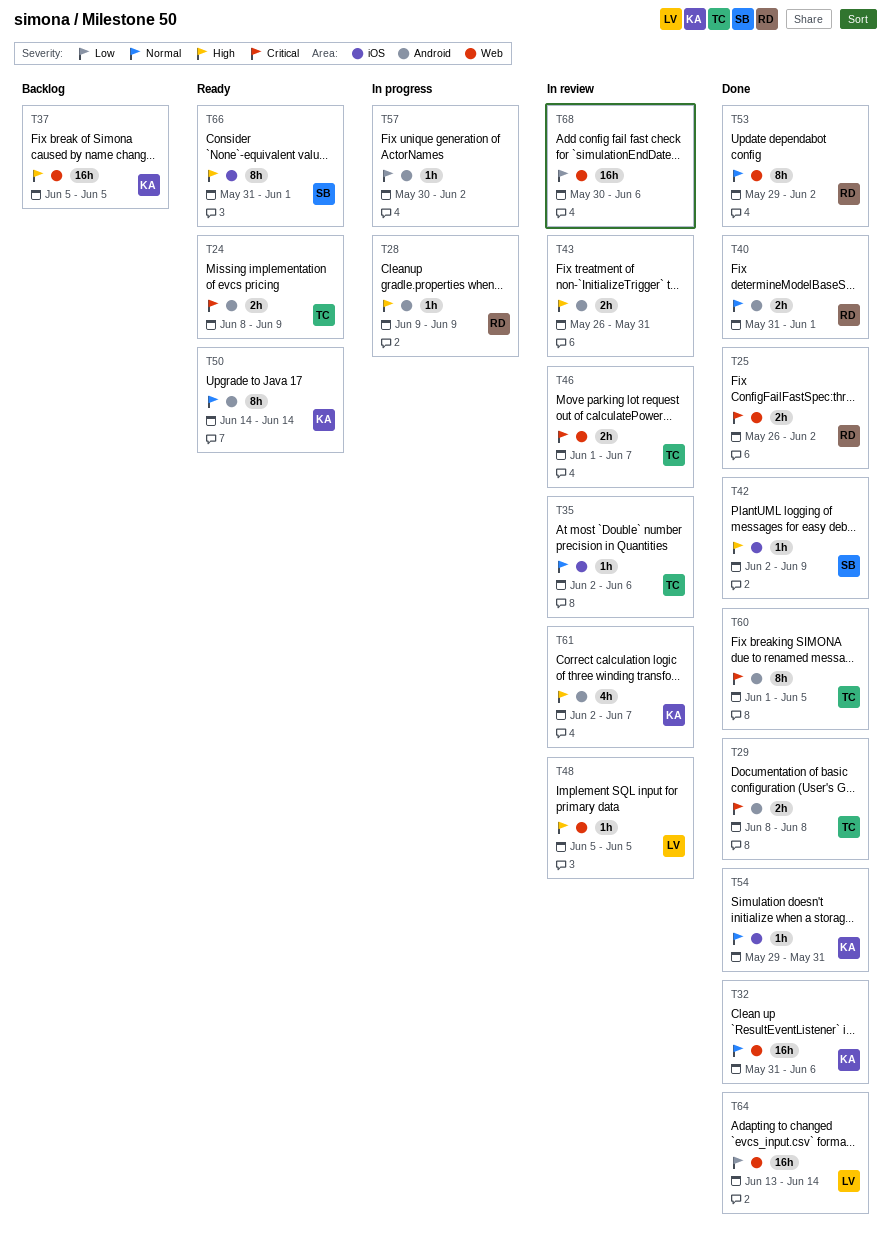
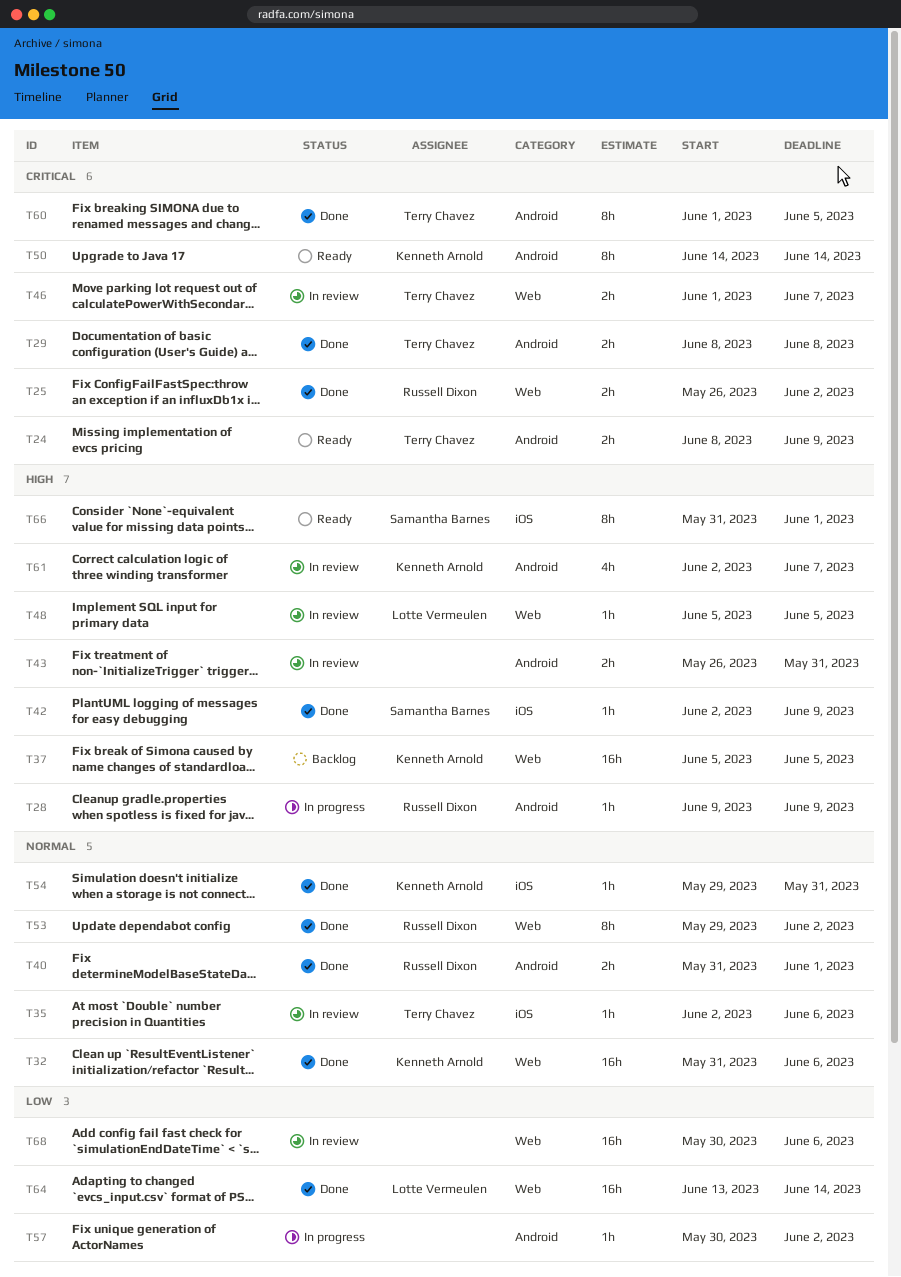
T50, priority: Normal -> Critical

